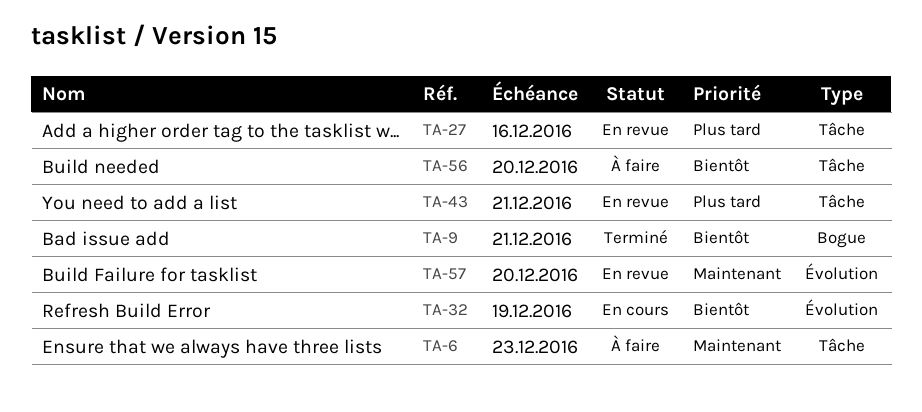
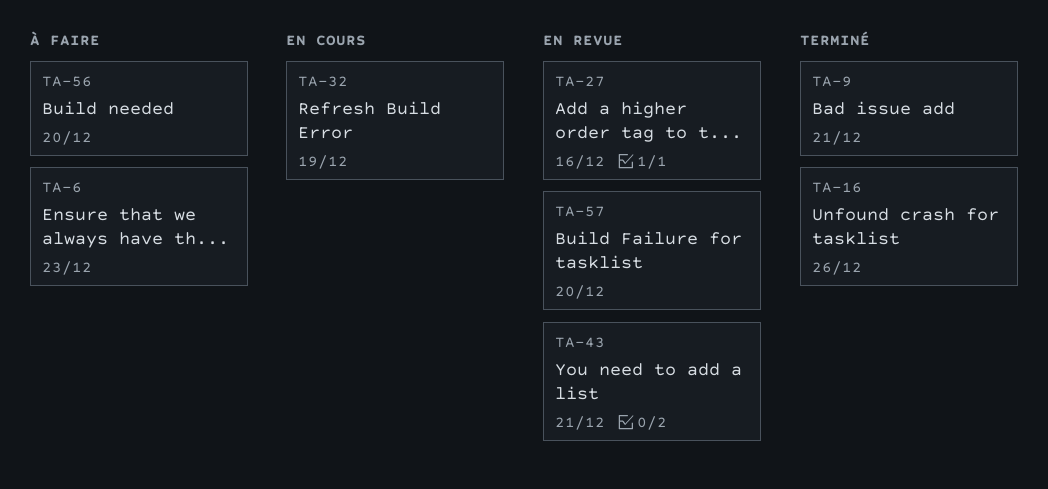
TA-16: none -> present

